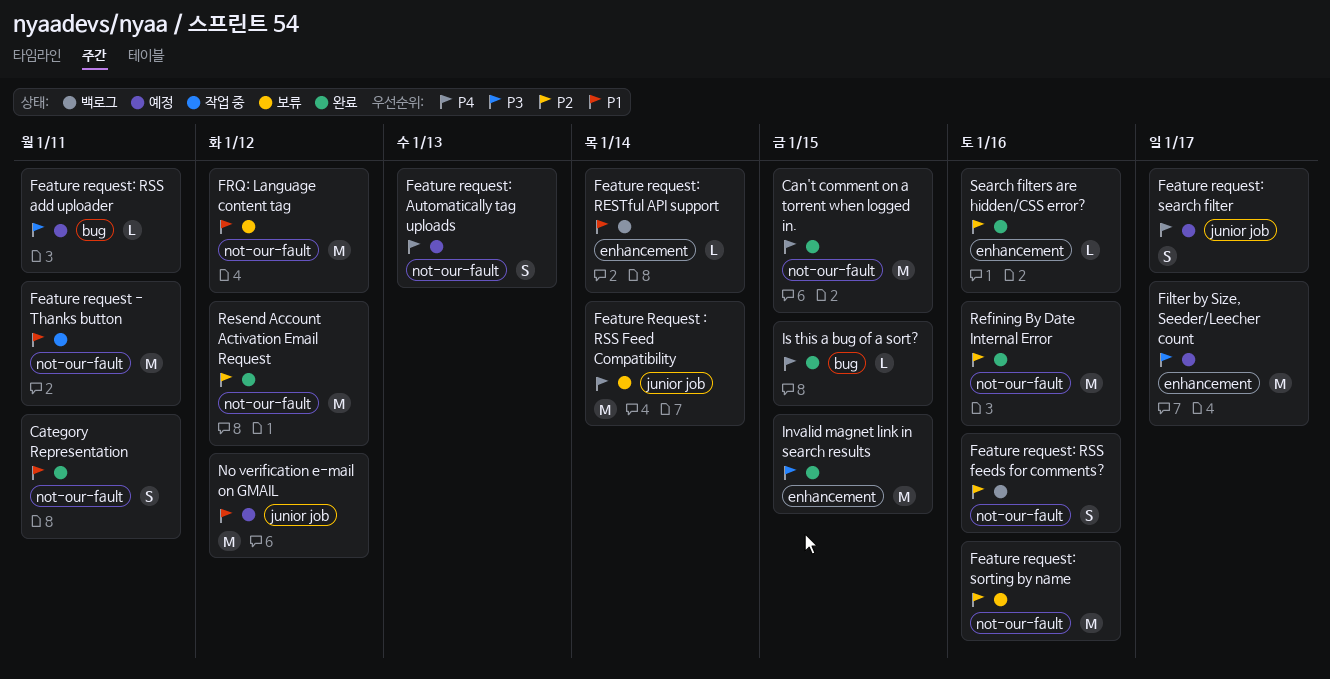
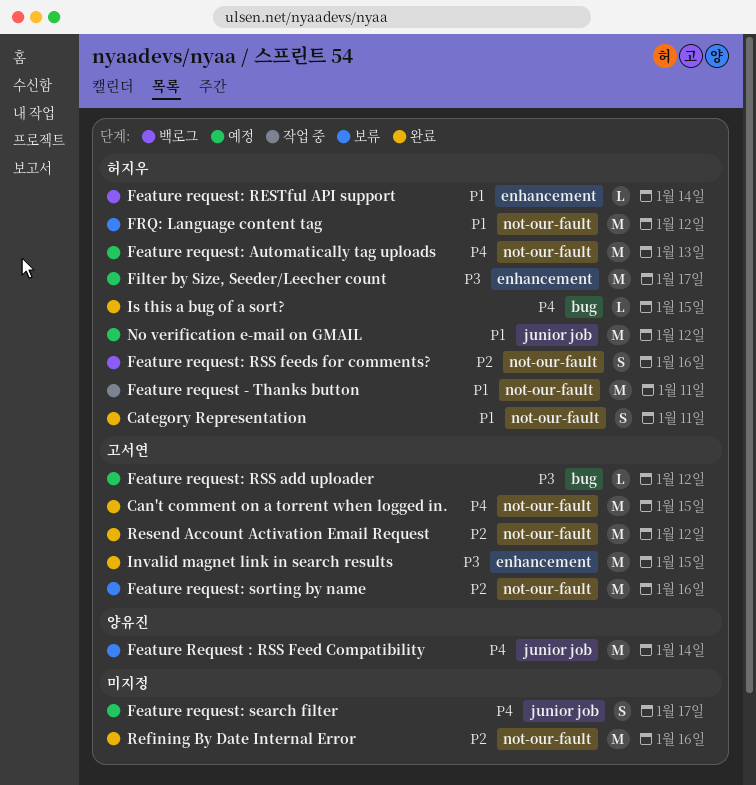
Feature request: Automatically tag uploads, estimate: S -> M
Feature request: RSS add uploader, due: Jan 11 -> Jan 12
Search filters are hidden/CSS error?: present -> none

